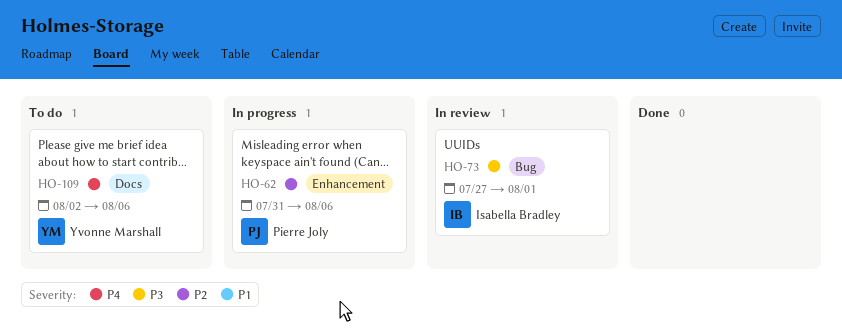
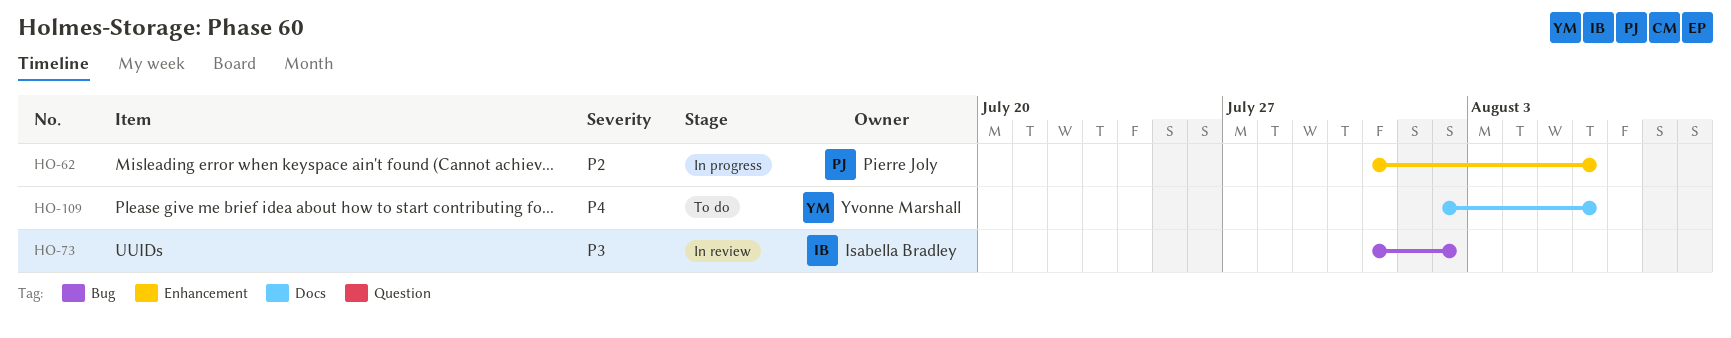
HO-73, start: Jul 27 -> Jul 31
HO-73, due: Aug 1 -> Aug 2

